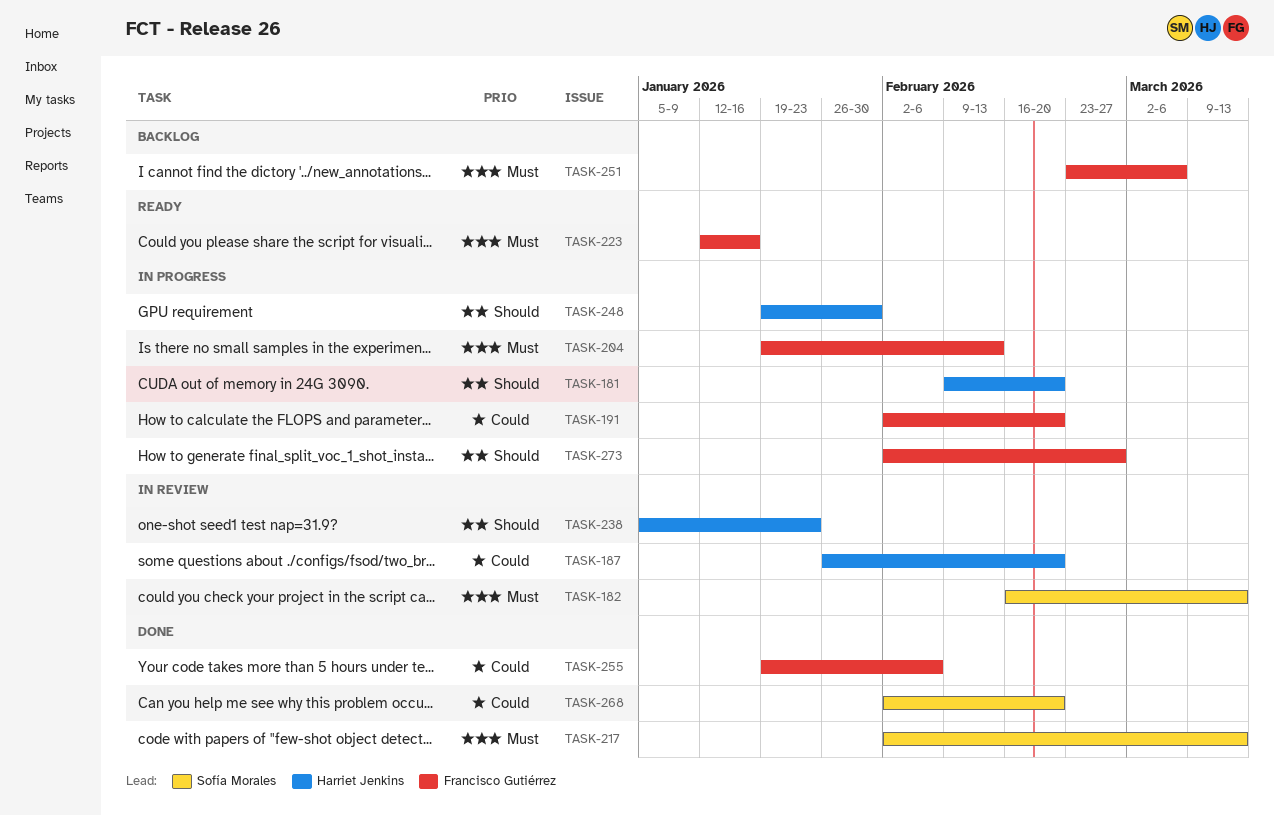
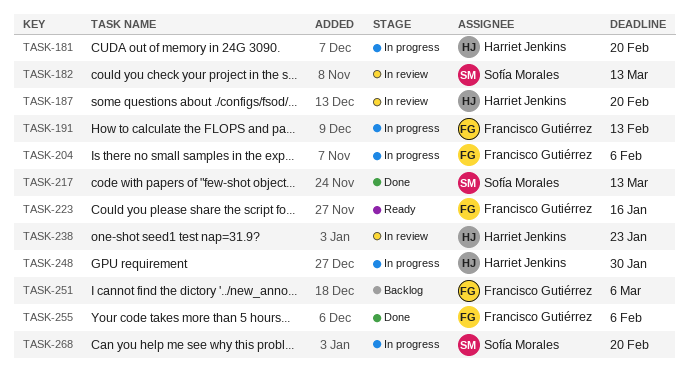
TASK-191, due: Feb 20 -> Feb 13
TASK-204, due: Feb 13 -> Feb 6
TASK-268, status: Done -> In progress
TASK-273: present -> none

